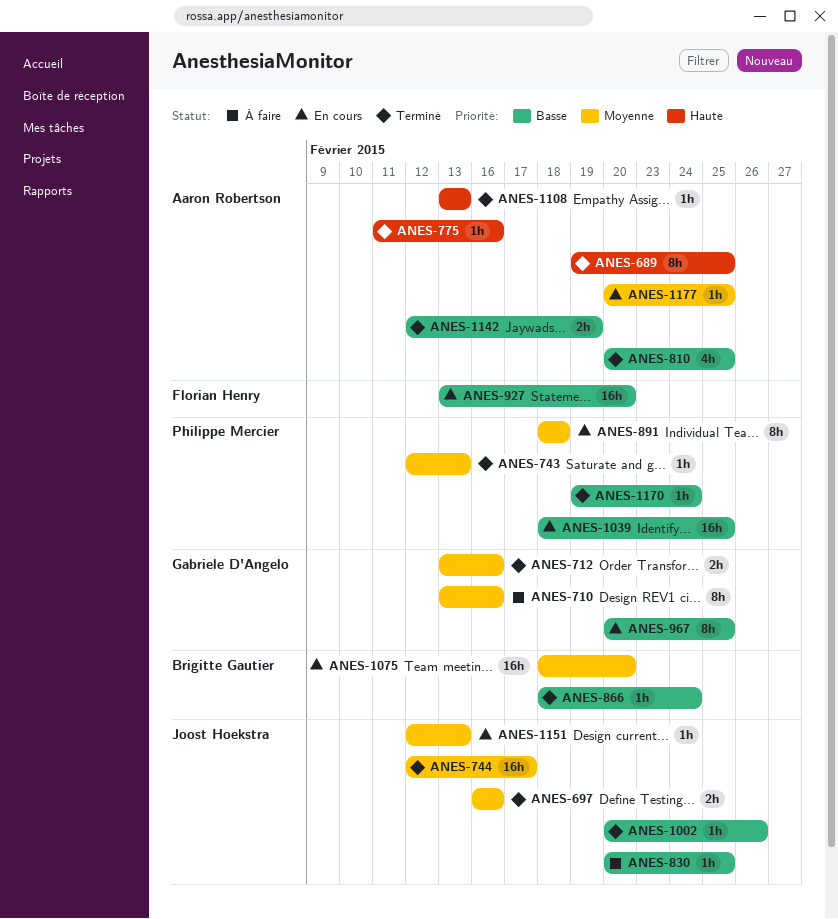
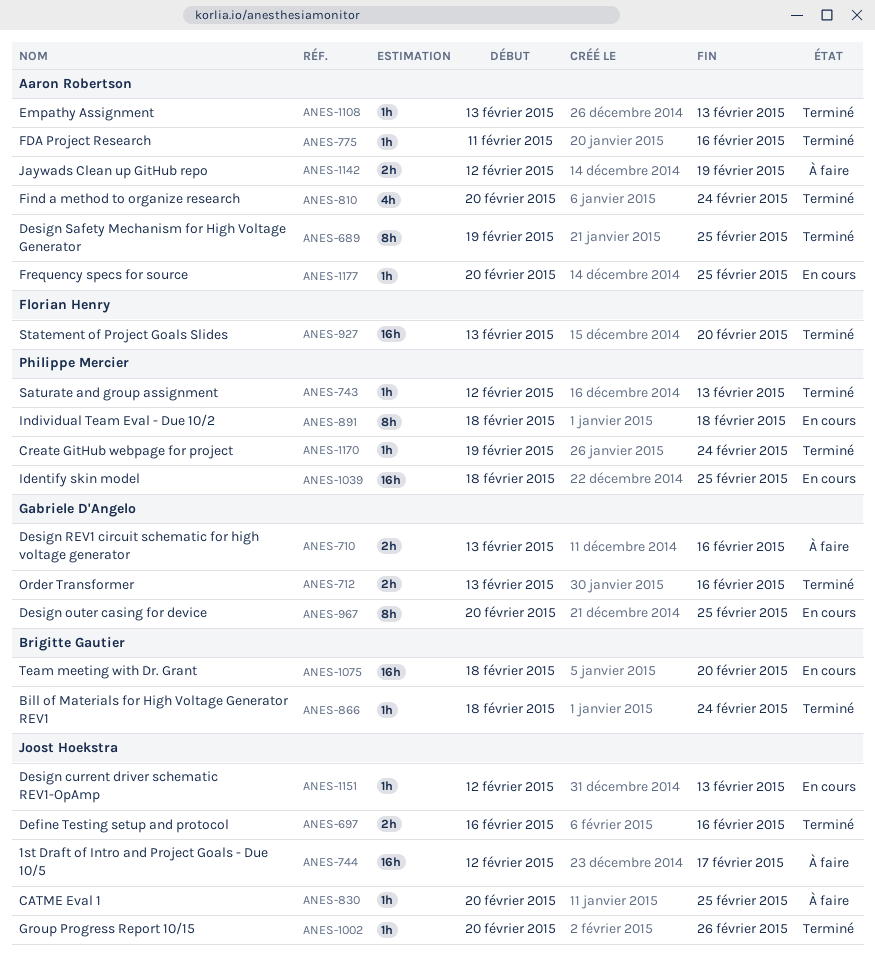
ANES-710, estimate: 8h -> 2h
ANES-744, status: Terminé -> À faire
ANES-810, due: Feb 25 -> Feb 24
ANES-927, status: En cours -> Terminé
ANES-1142, status: Terminé -> À faire

